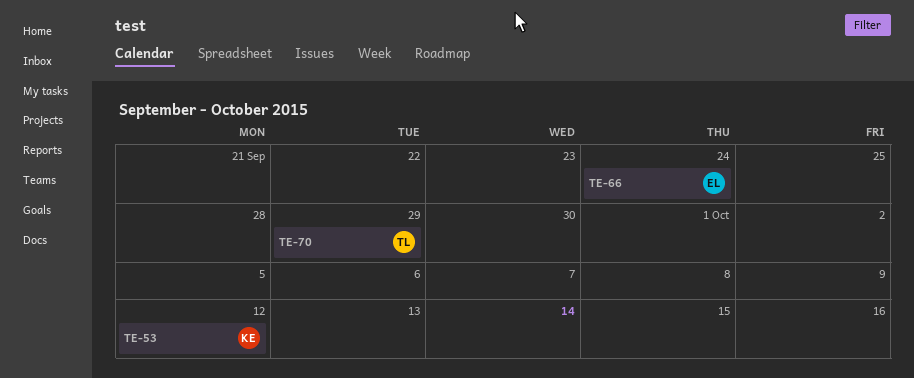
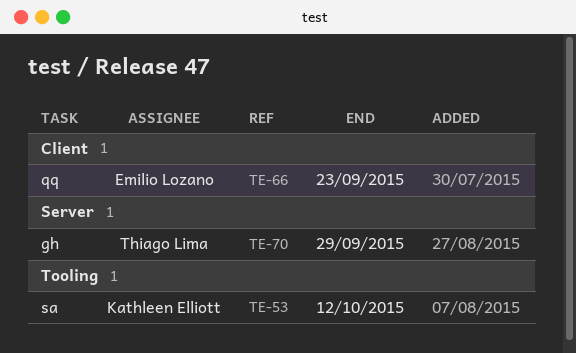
TE-66, due: Sep 24 -> Sep 23

